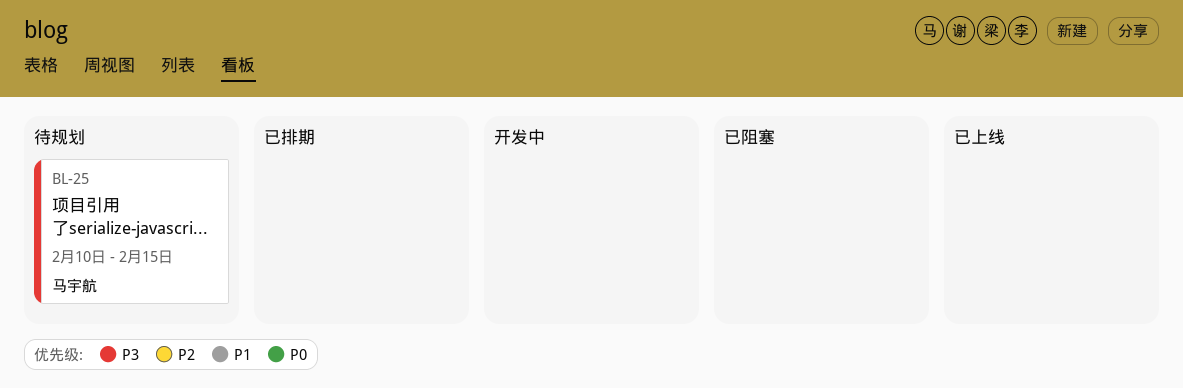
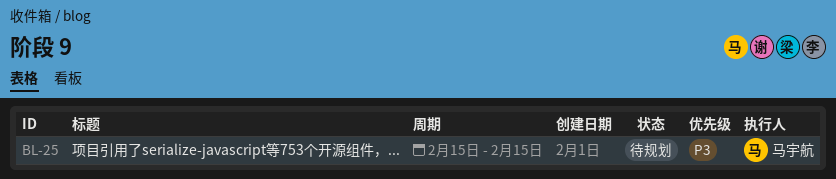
BL-25, start: Feb 10 -> Feb 15

